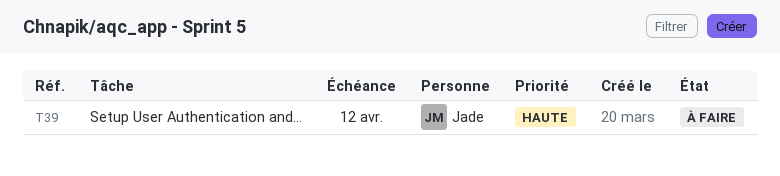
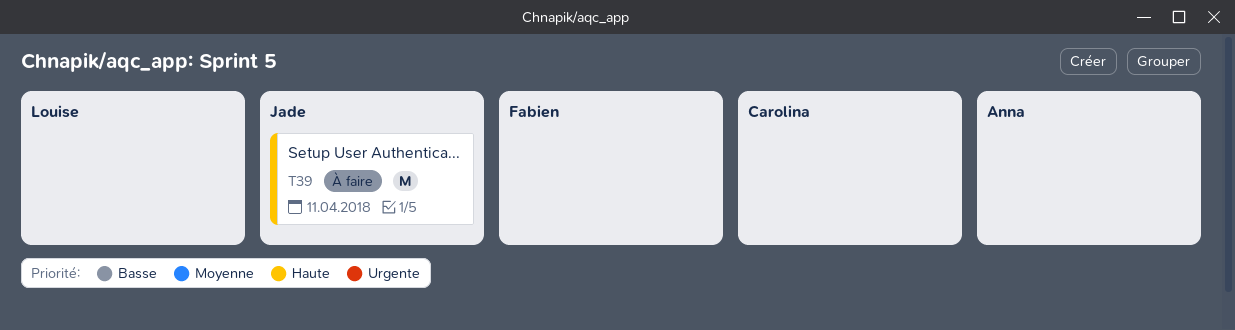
T39, due: Apr 12 -> Apr 11

